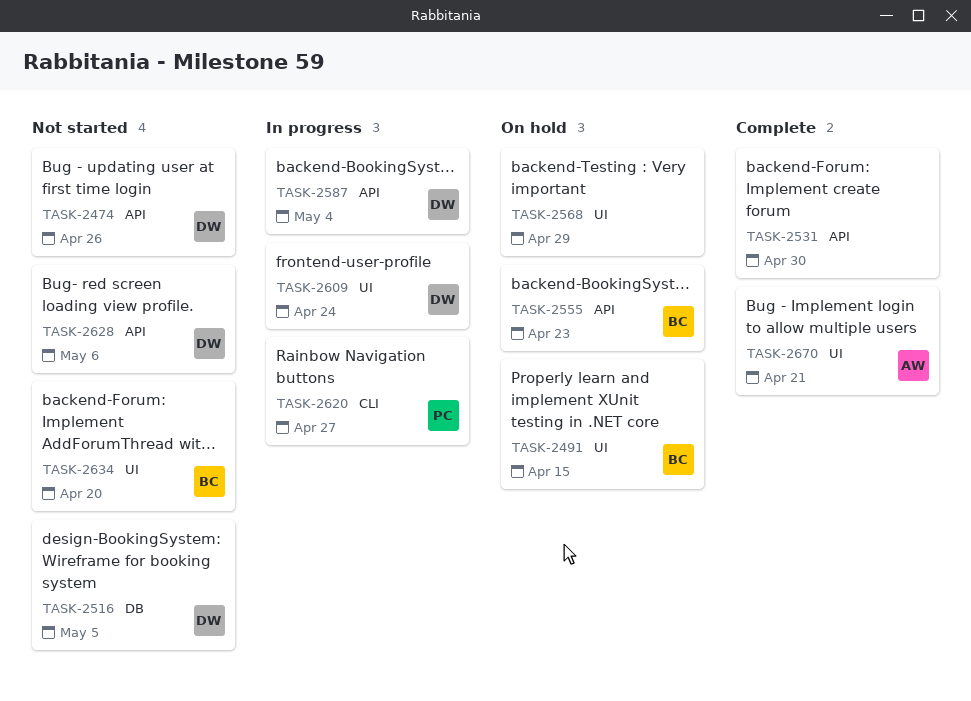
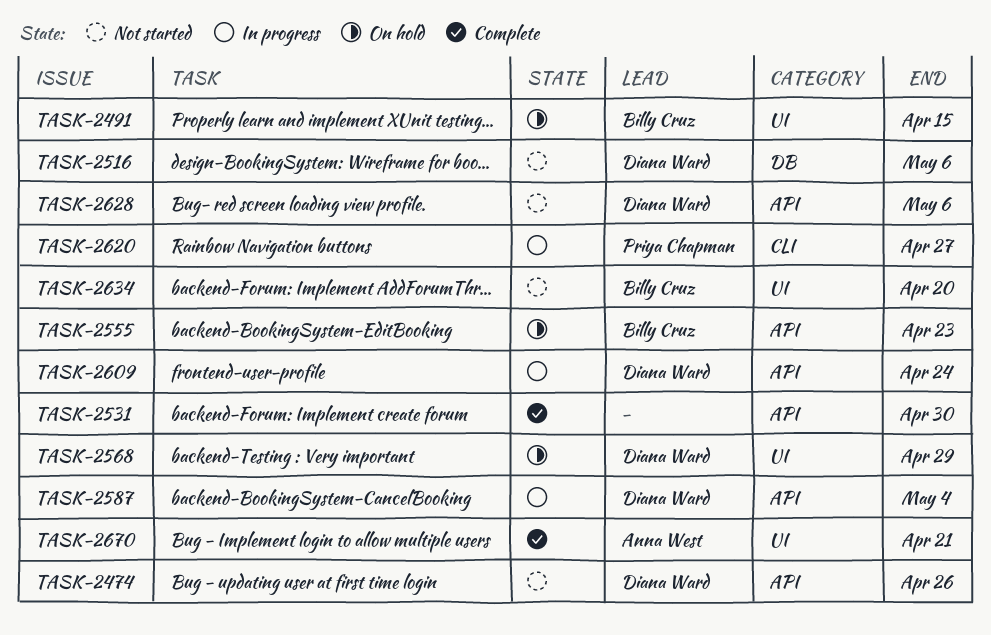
TASK-2516, due: May 5 -> May 6
TASK-2568, owner: none -> Diana Ward
TASK-2609, label: UI -> API

